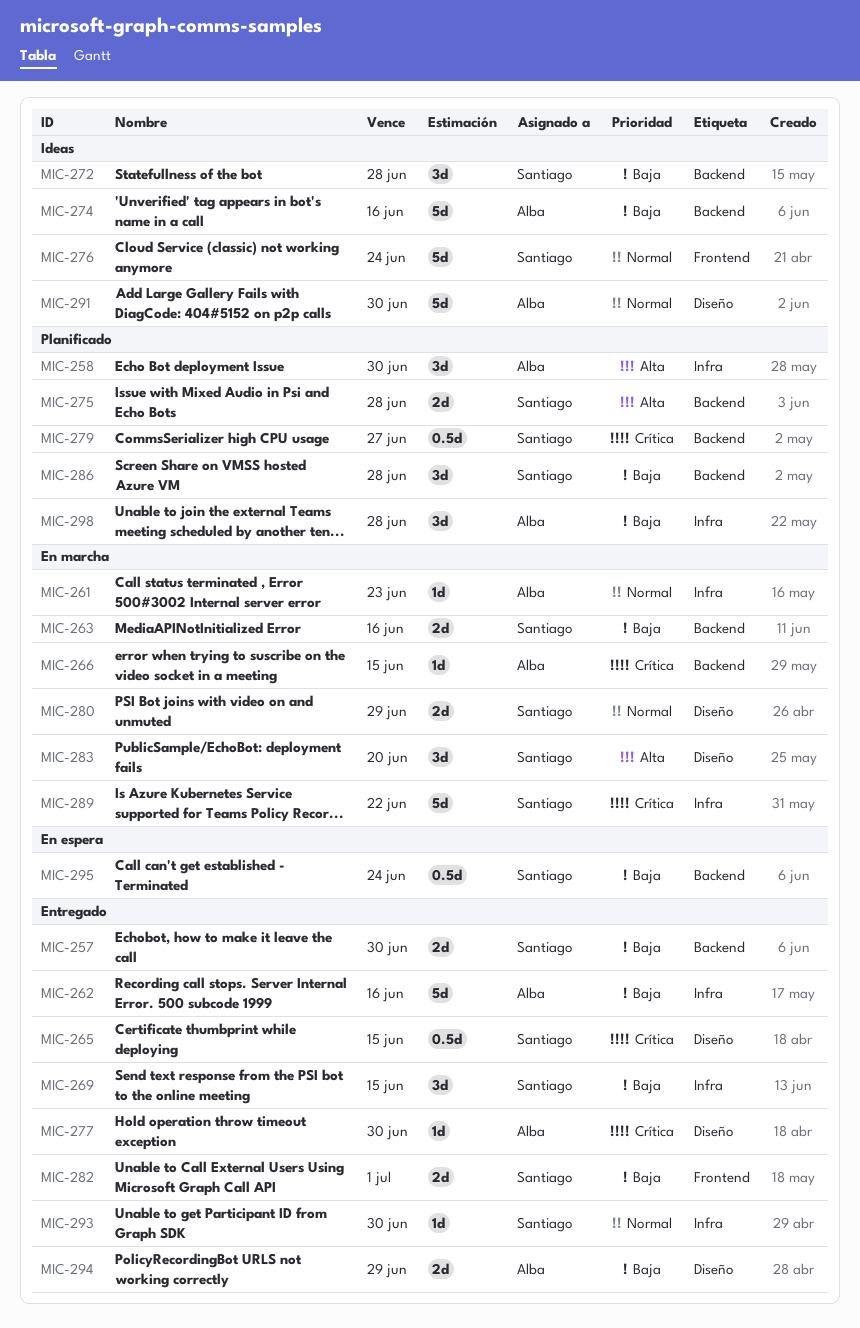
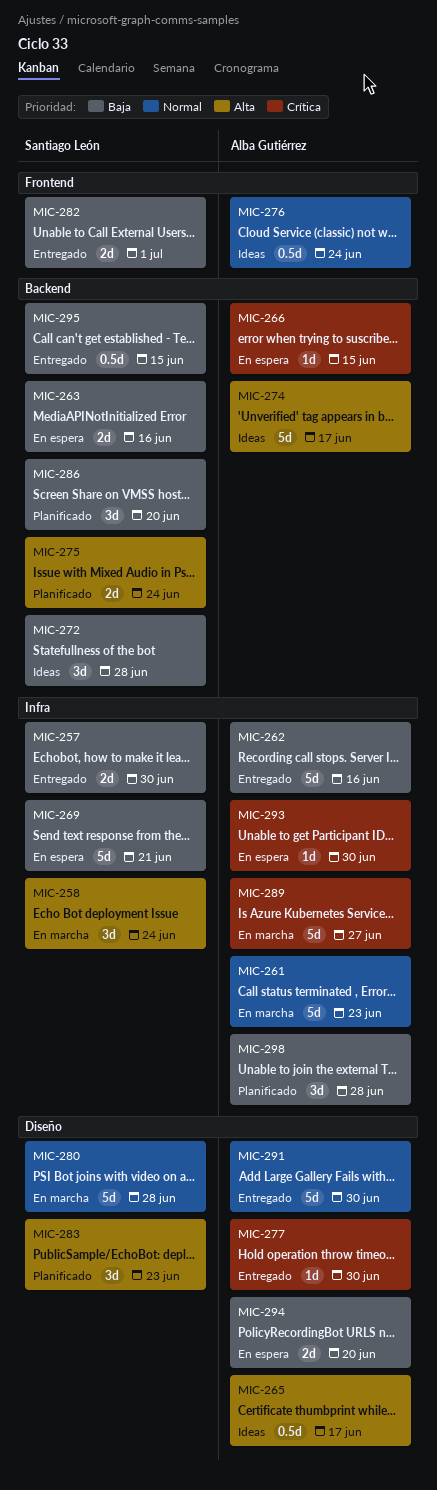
MIC-257, label: Backend -> Infra
MIC-258, status: Planificado -> En marcha
MIC-258, owner: Alba Gutiérrez -> Santiago León
MIC-258, due: Jun 30 -> Jun 24
MIC-261, estimate: 1d -> 5d
MIC-263, status: En marcha -> En espera
MIC-265, status: Entregado -> Ideas
MIC-265, owner: Santiago León -> Alba Gutiérrez
MIC-265, priority: Crítica -> Alta
MIC-265, due: Jun 15 -> Jun 17
MIC-266, status: En marcha -> En espera
MIC-269, status: Entregado -> En espera
MIC-269, estimate: 3d -> 5d
MIC-269, due: Jun 15 -> Jun 21
MIC-274, priority: Baja -> Alta
MIC-274, due: Jun 16 -> Jun 17
MIC-275, due: Jun 28 -> Jun 24
MIC-276, owner: Santiago León -> Alba Gutiérrez
MIC-276, estimate: 5d -> 0.5d
MIC-279: present -> none
MIC-280, estimate: 2d -> 5d
MIC-280, due: Jun 29 -> Jun 28
MIC-283, status: En marcha -> Planificado
MIC-283, due: Jun 20 -> Jun 23
MIC-286, due: Jun 28 -> Jun 20
MIC-289, owner: Santiago León -> Alba Gutiérrez
MIC-289, due: Jun 22 -> Jun 27
MIC-291, status: Ideas -> Entregado
MIC-293, status: Entregado -> En espera
MIC-293, owner: Santiago León -> Alba Gutiérrez
MIC-293, priority: Normal -> Crítica
MIC-294, status: Entregado -> En espera
MIC-294, due: Jun 29 -> Jun 20
MIC-295, status: En espera -> Entregado
MIC-295, due: Jun 24 -> Jun 15

